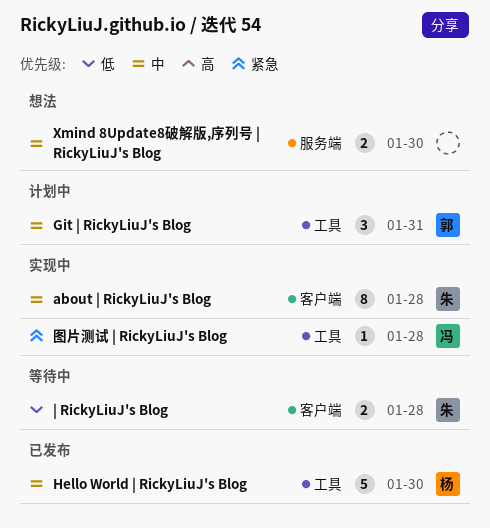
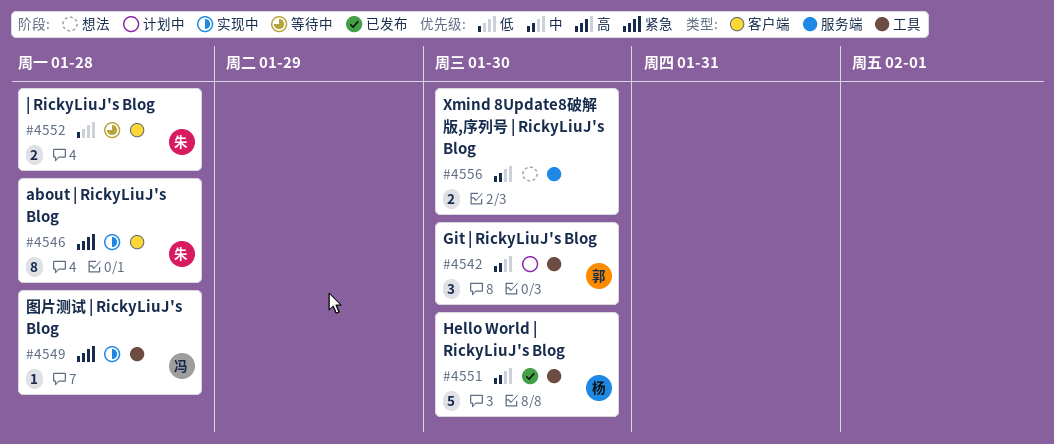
about | RickyLiuJ's Blog, priority: 中 -> 紧急
Git | RickyLiuJ's Blog, due: Jan 31 -> Jan 30

